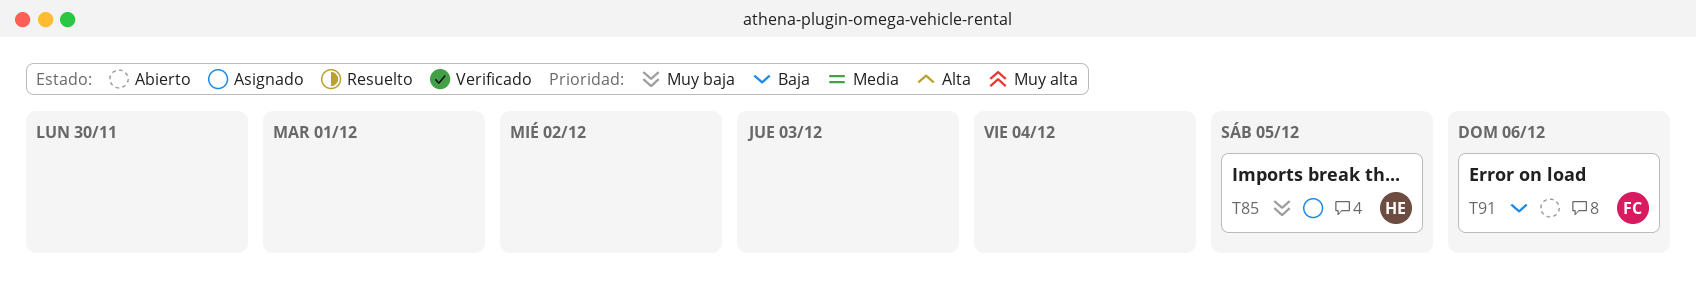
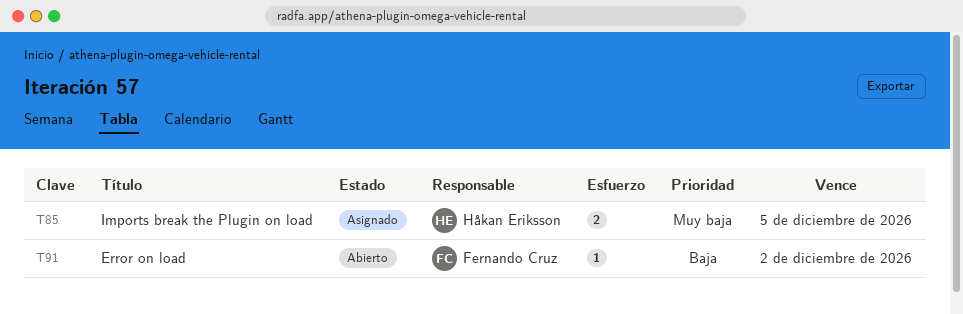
T91, due: Dec 6 -> Dec 2

